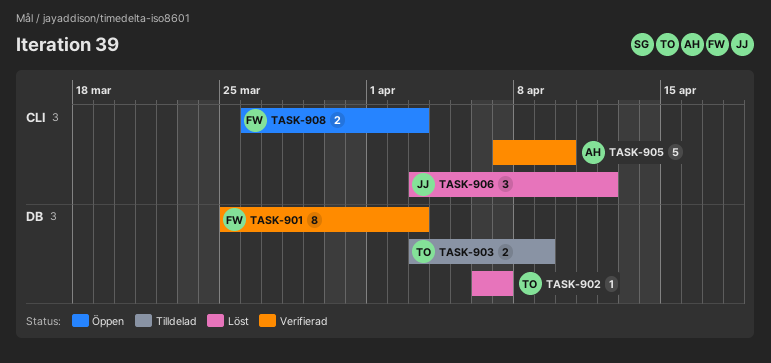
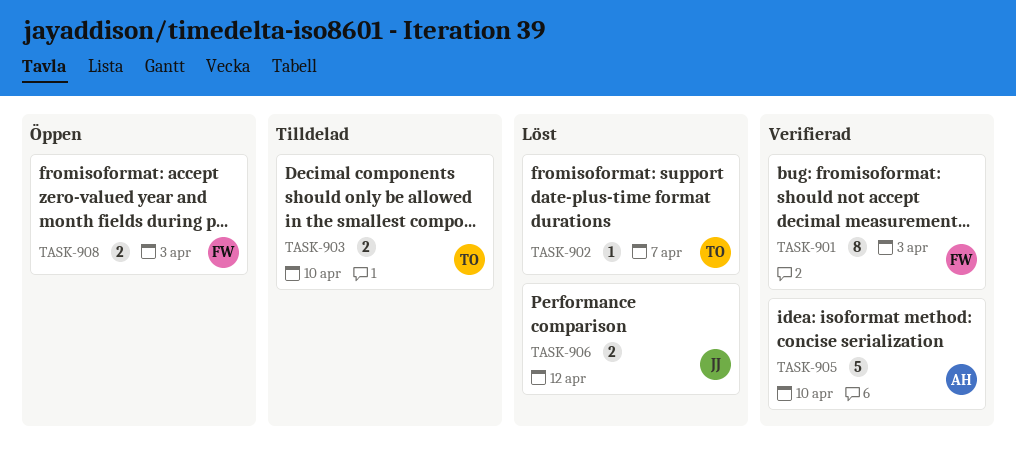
TASK-903, due: Apr 9 -> Apr 10
TASK-906, estimate: 3 -> 2

